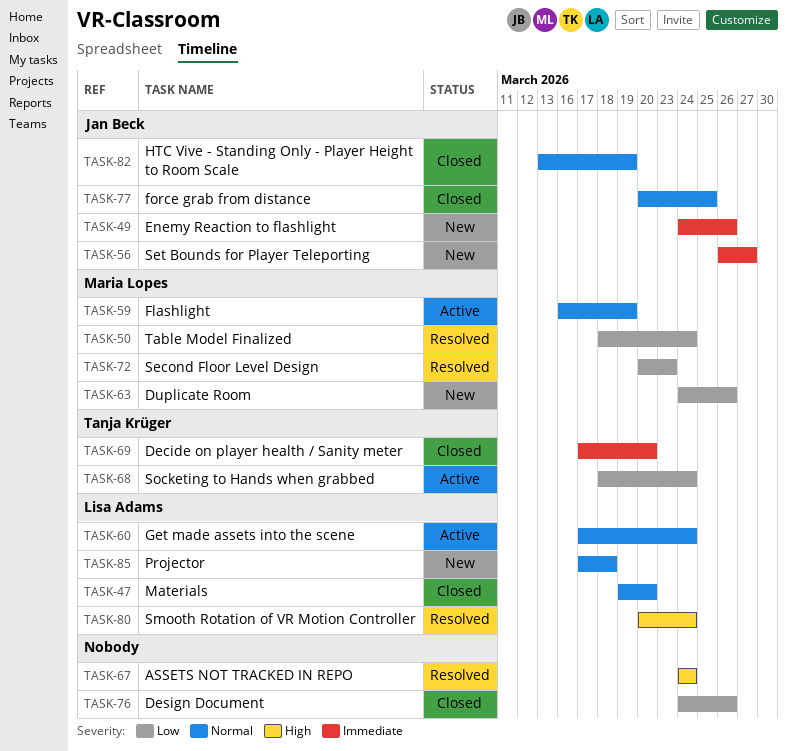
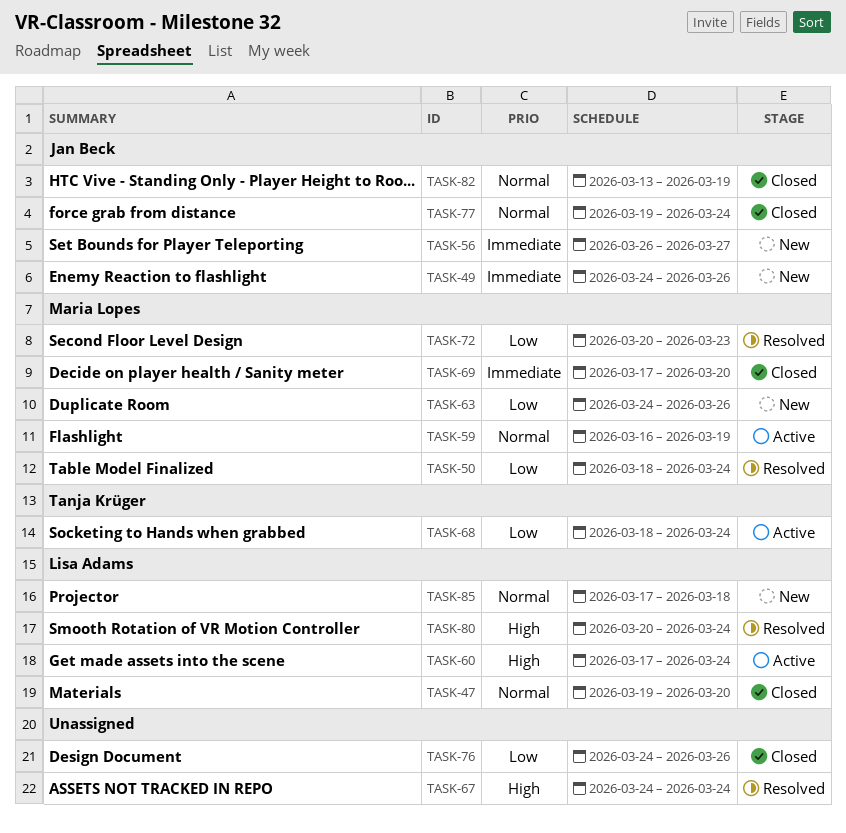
TASK-60, priority: Normal -> High
TASK-69, owner: Tanja Krüger -> Maria Lopes
TASK-77, start: Mar 20 -> Mar 19
TASK-77, due: Mar 25 -> Mar 24

